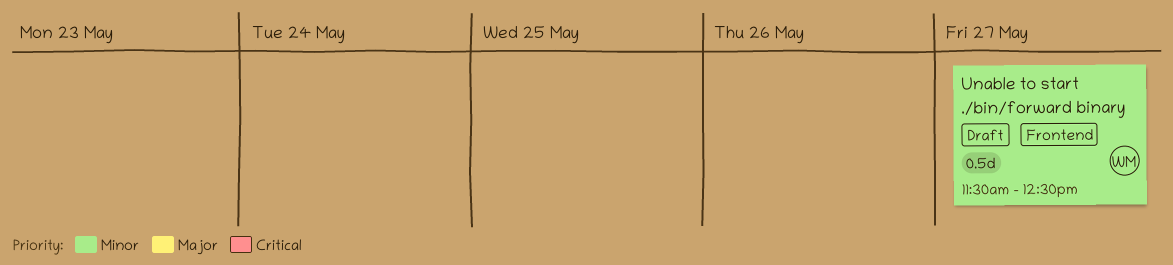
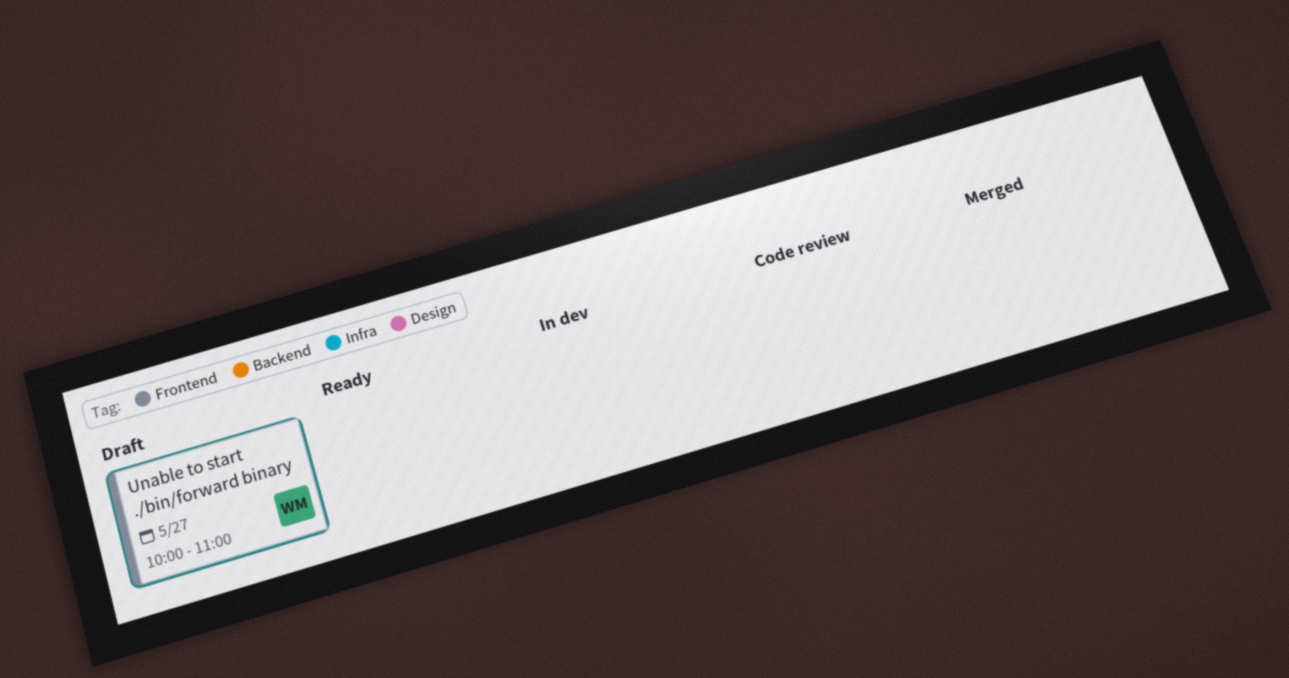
Unable to start ./bin/forward binary, begins: 11:30 -> 10:00
Unable to start ./bin/forward binary, ends: 12:30 -> 11:00

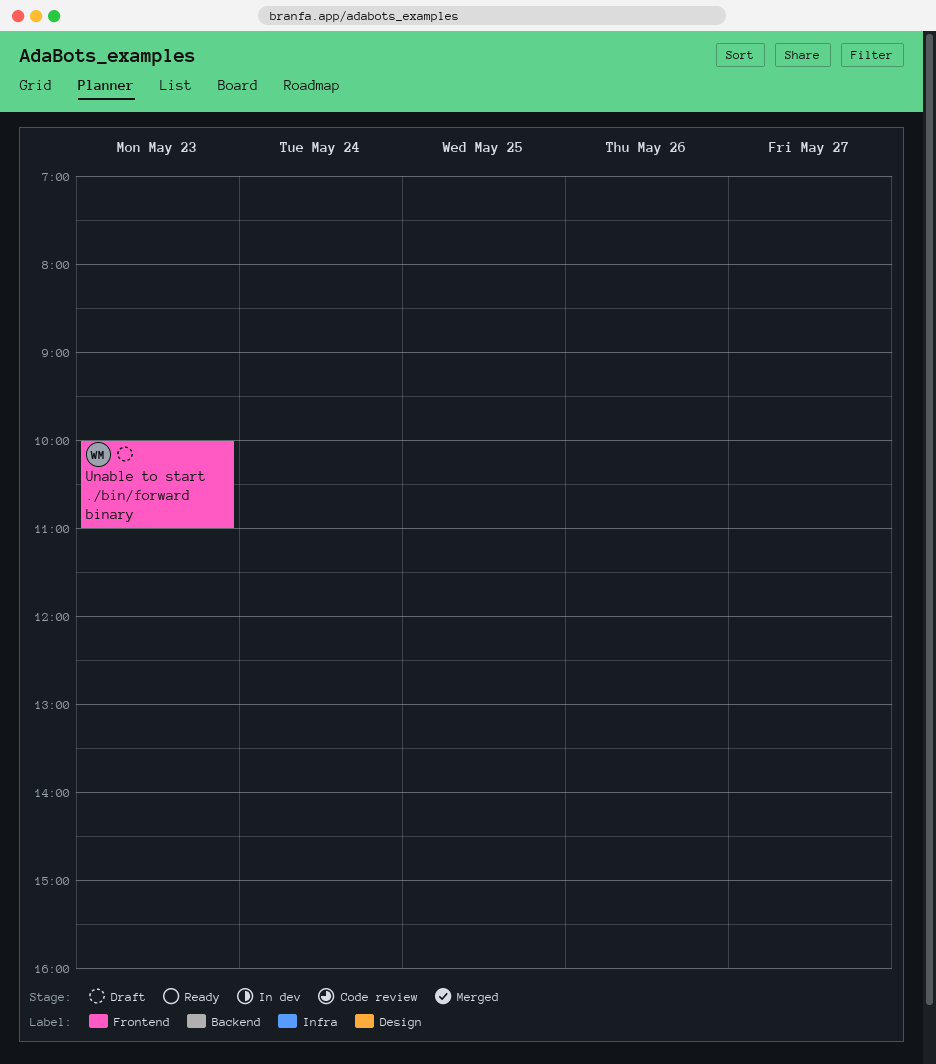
Unable to start ./bin/forward binary, day: May 27 -> May 23

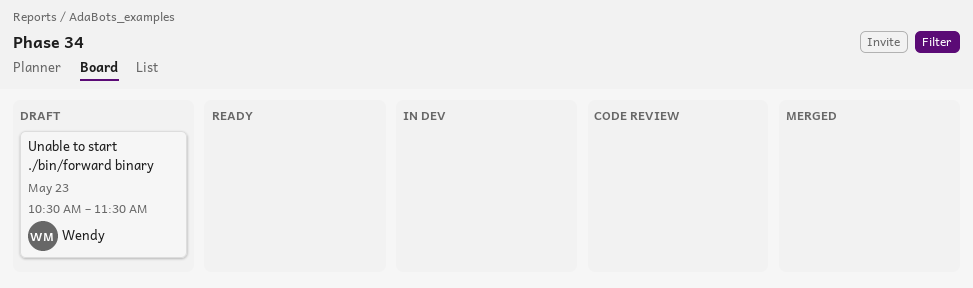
Unable to start ./bin/forward binary, begins: 10:00 -> 10:30
Unable to start ./bin/forward binary, ends: 11:00 -> 11:30

